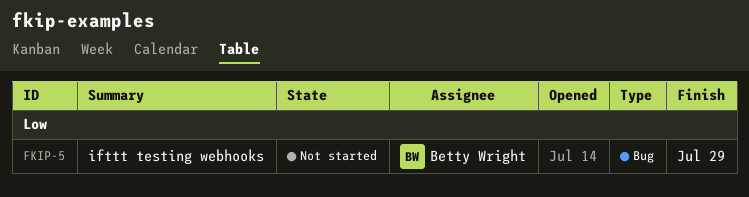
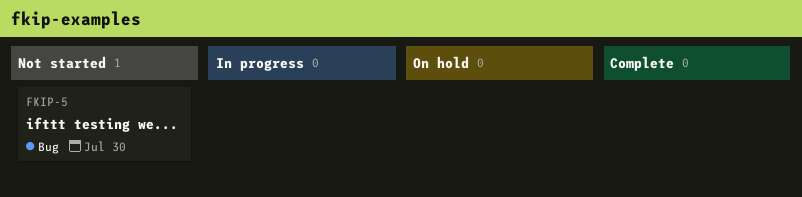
FKIP-5, due: Jul 29 -> Jul 30

